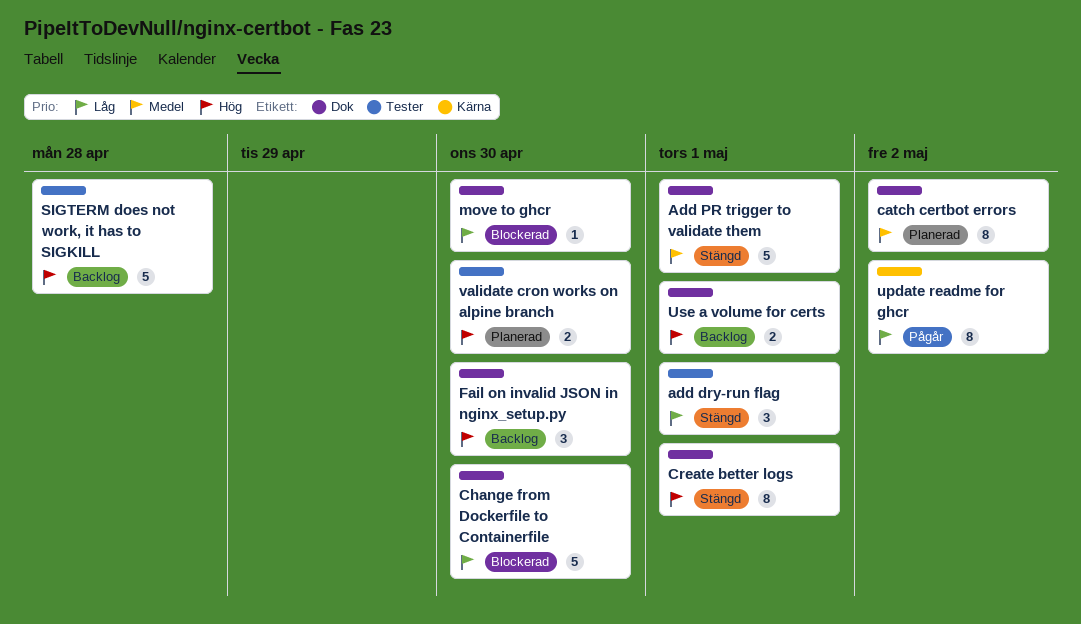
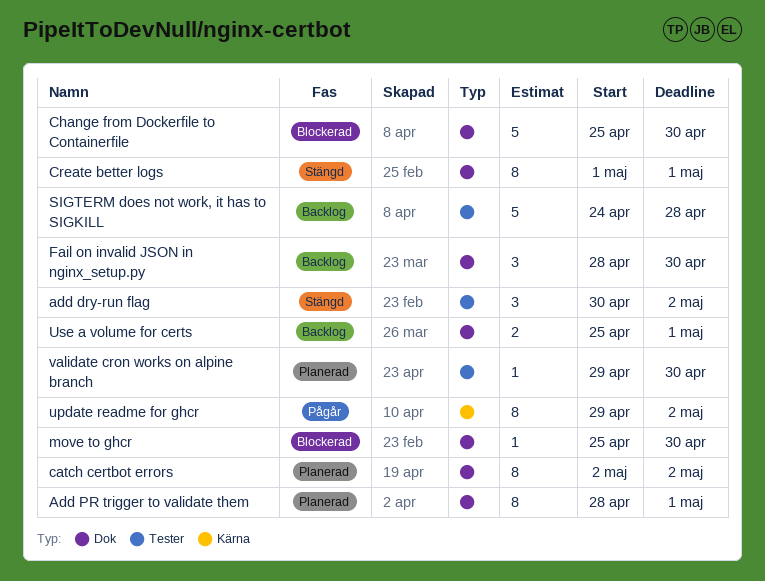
add dry-run flag, due: May 1 -> May 2
Add PR trigger to validate them, status: Stängd -> Planerad
Add PR trigger to validate them, estimate: 5 -> 8
validate cron works on alpine branch, estimate: 2 -> 1

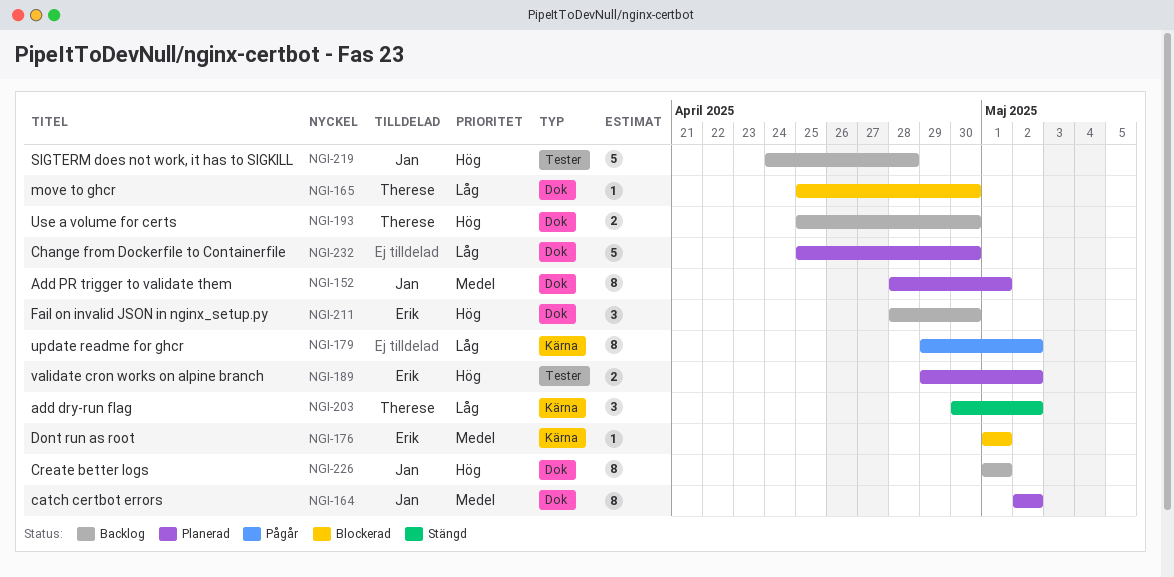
add dry-run flag, label: Tester -> Kärna
Change from Dockerfile to Containerfile, status: Blockerad -> Planerad
Create better logs, status: Stängd -> Backlog
Dont run as root: none -> present
Use a volume for certs, due: May 1 -> Apr 30
validate cron works on alpine branch, estimate: 1 -> 2
validate cron works on alpine branch, due: Apr 30 -> May 2

